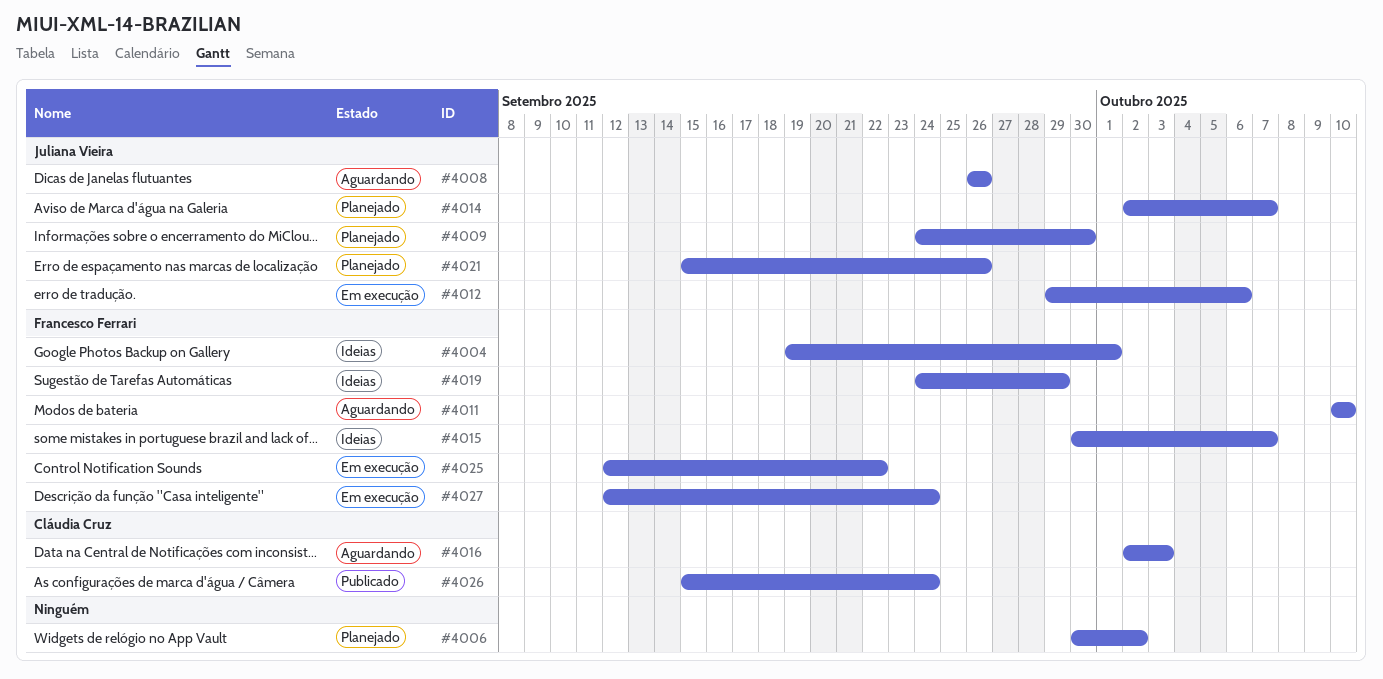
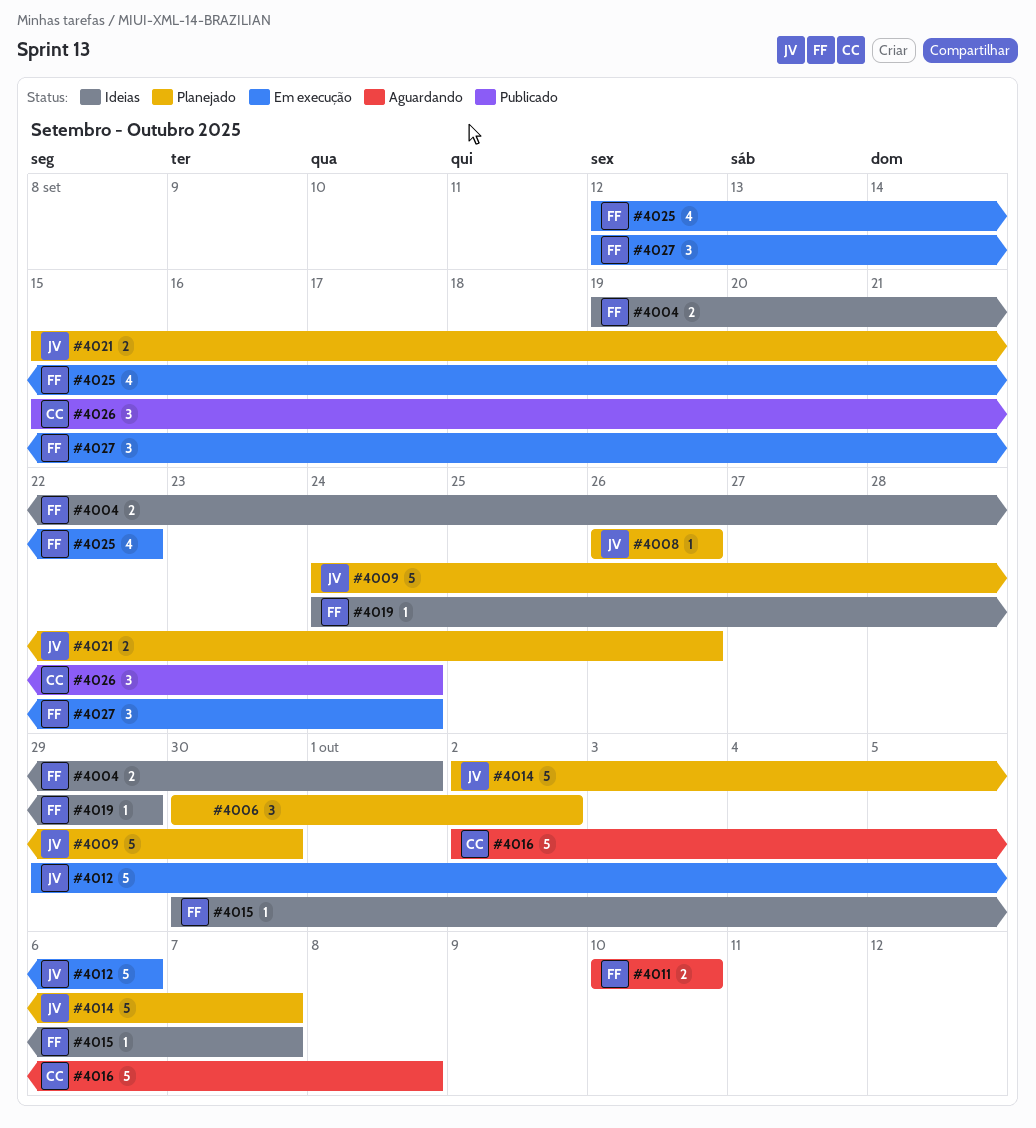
#4008, status: Aguardando -> Planejado
#4016, due: Oct 3 -> Oct 8

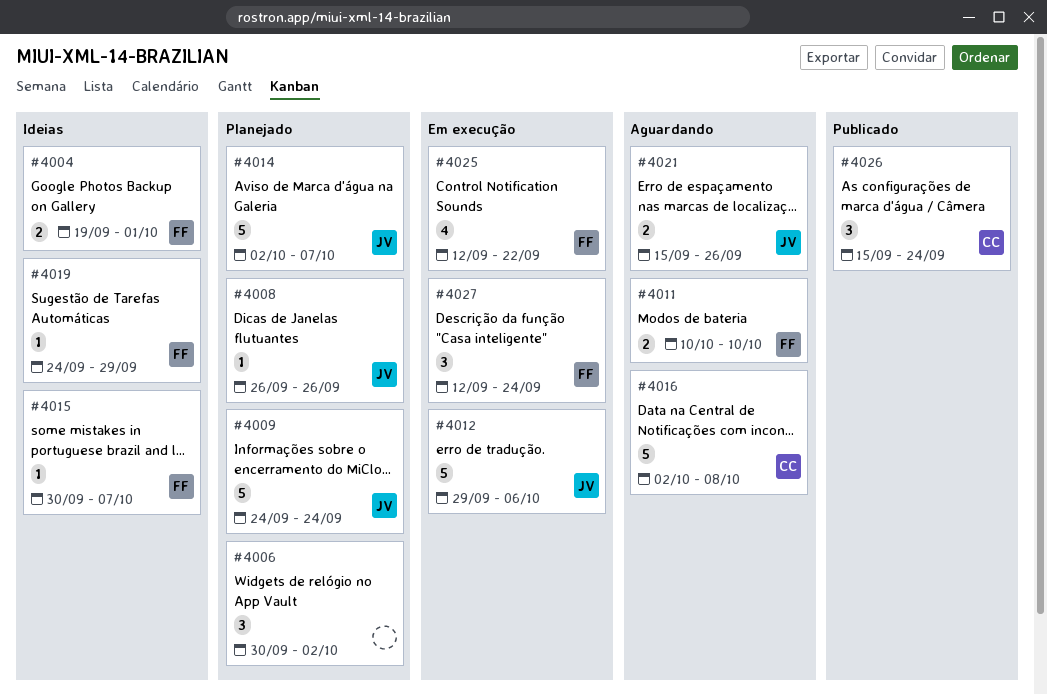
#4009, due: Sep 30 -> Sep 24
#4021, status: Planejado -> Aguardando

